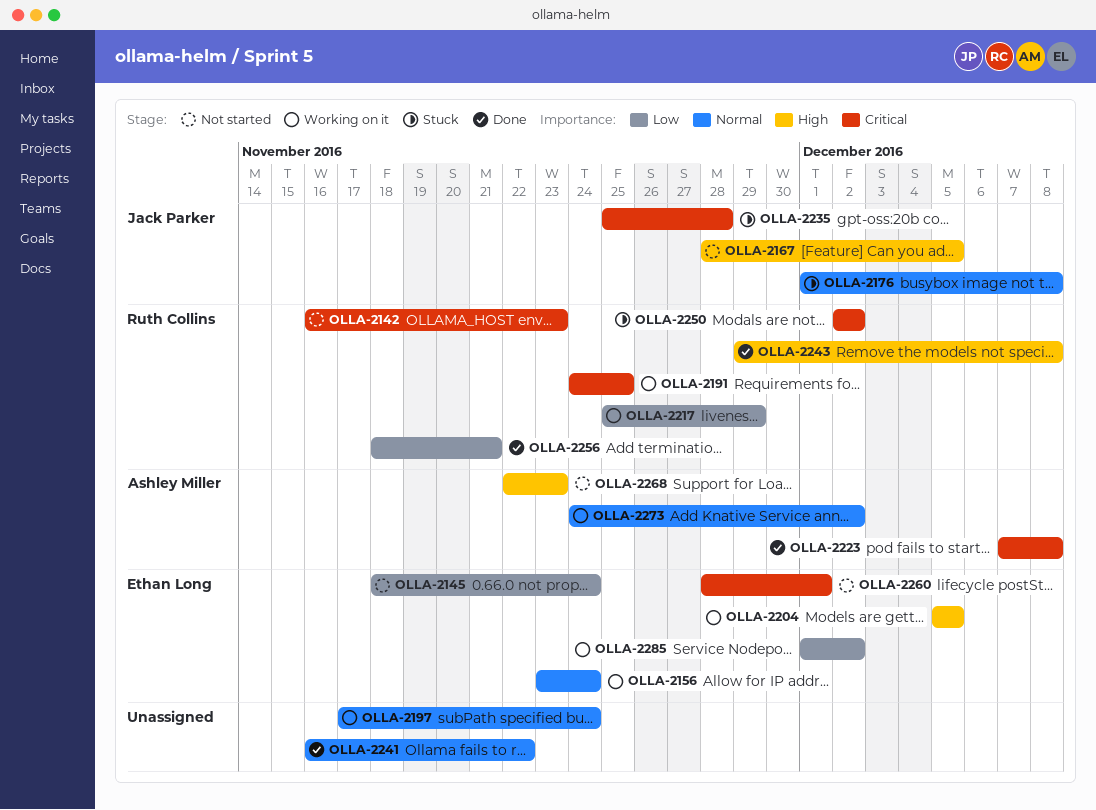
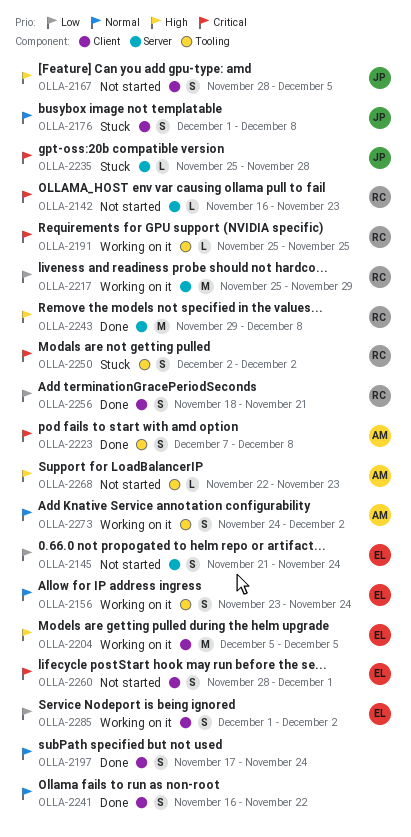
OLLA-2145, start: Nov 18 -> Nov 21
OLLA-2191, start: Nov 24 -> Nov 25
OLLA-2197, status: Working on it -> Done

